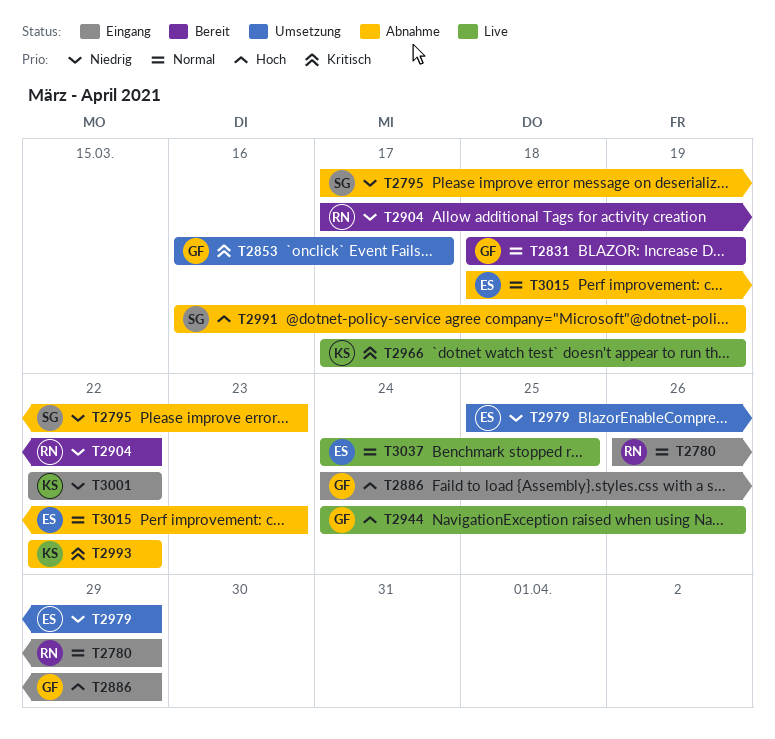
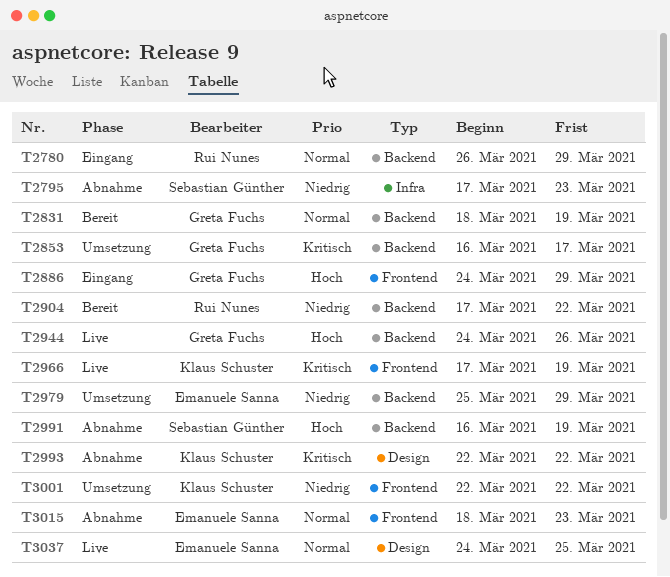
T3001, status: Eingang -> Umsetzung

